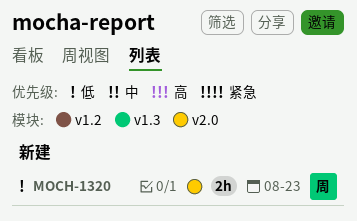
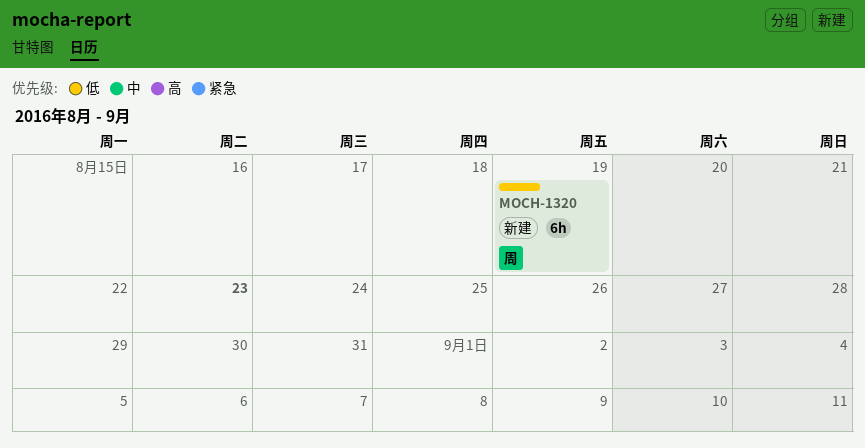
MOCH-1320, estimate: 2h -> 6h
MOCH-1320, due: Aug 23 -> Aug 19

